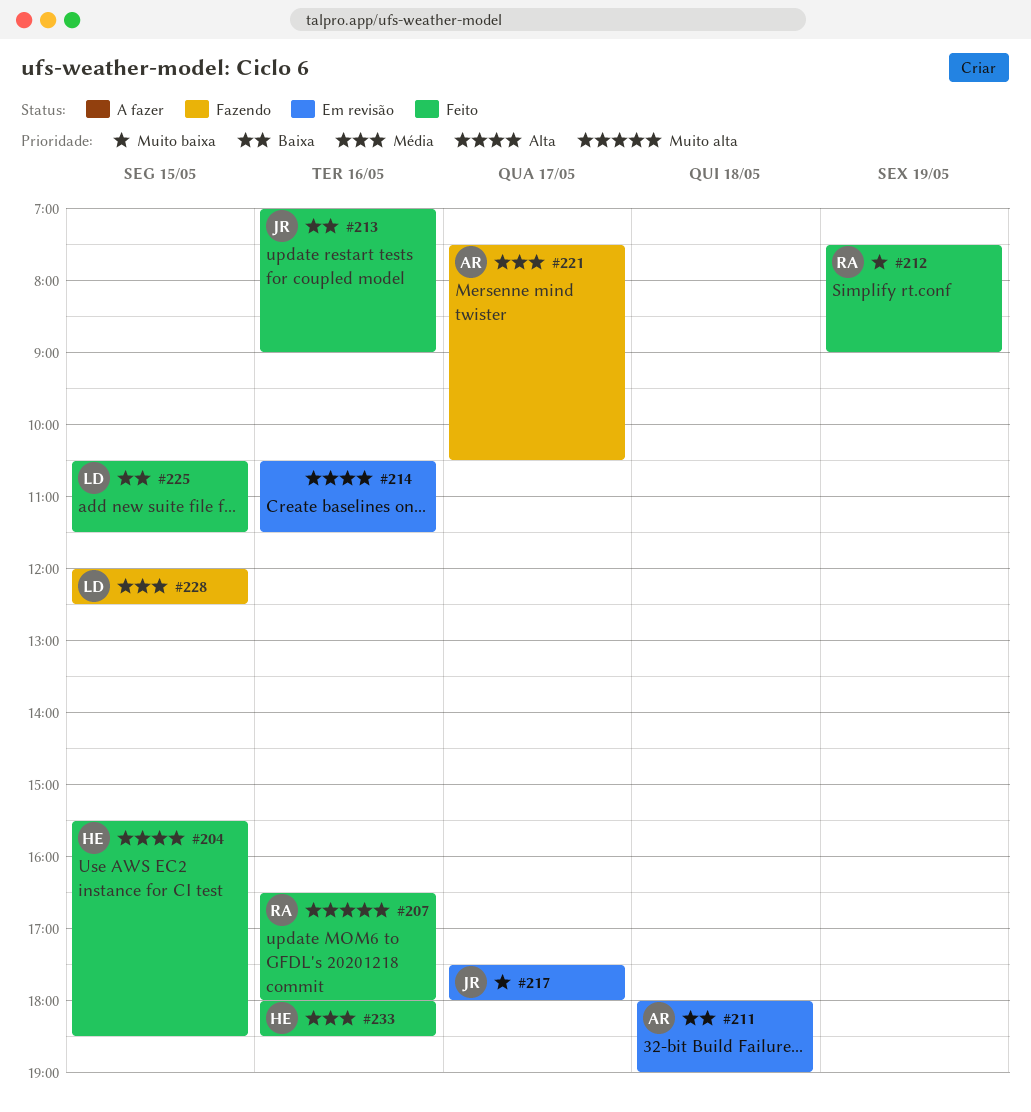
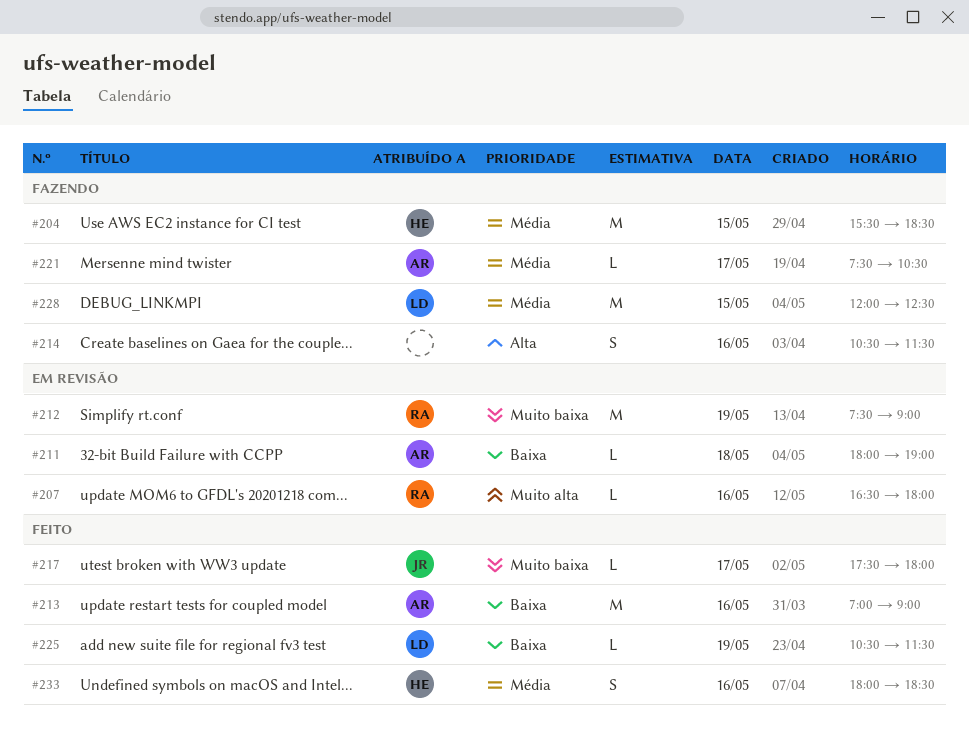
#204, status: Feito -> Fazendo
#204, priority: Alta -> Média
#207, status: Feito -> Em revisão
#212, status: Feito -> Em revisão
#213, owner: JR -> AR
#214, status: Em revisão -> Fazendo
#217, status: Em revisão -> Feito
#225, day: May 15 -> May 19

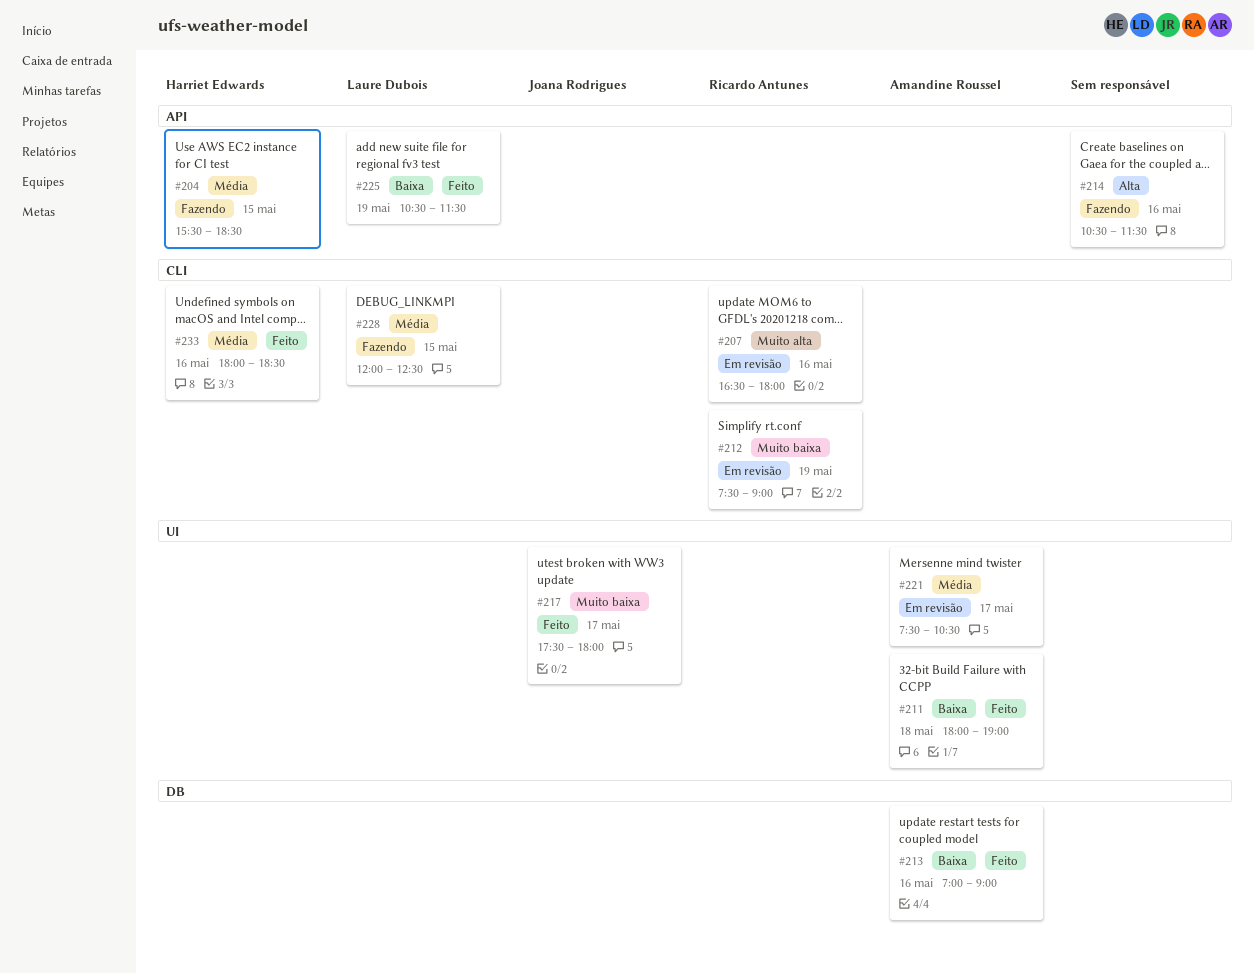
#211, status: Em revisão -> Feito
#221, status: Fazendo -> Em revisão

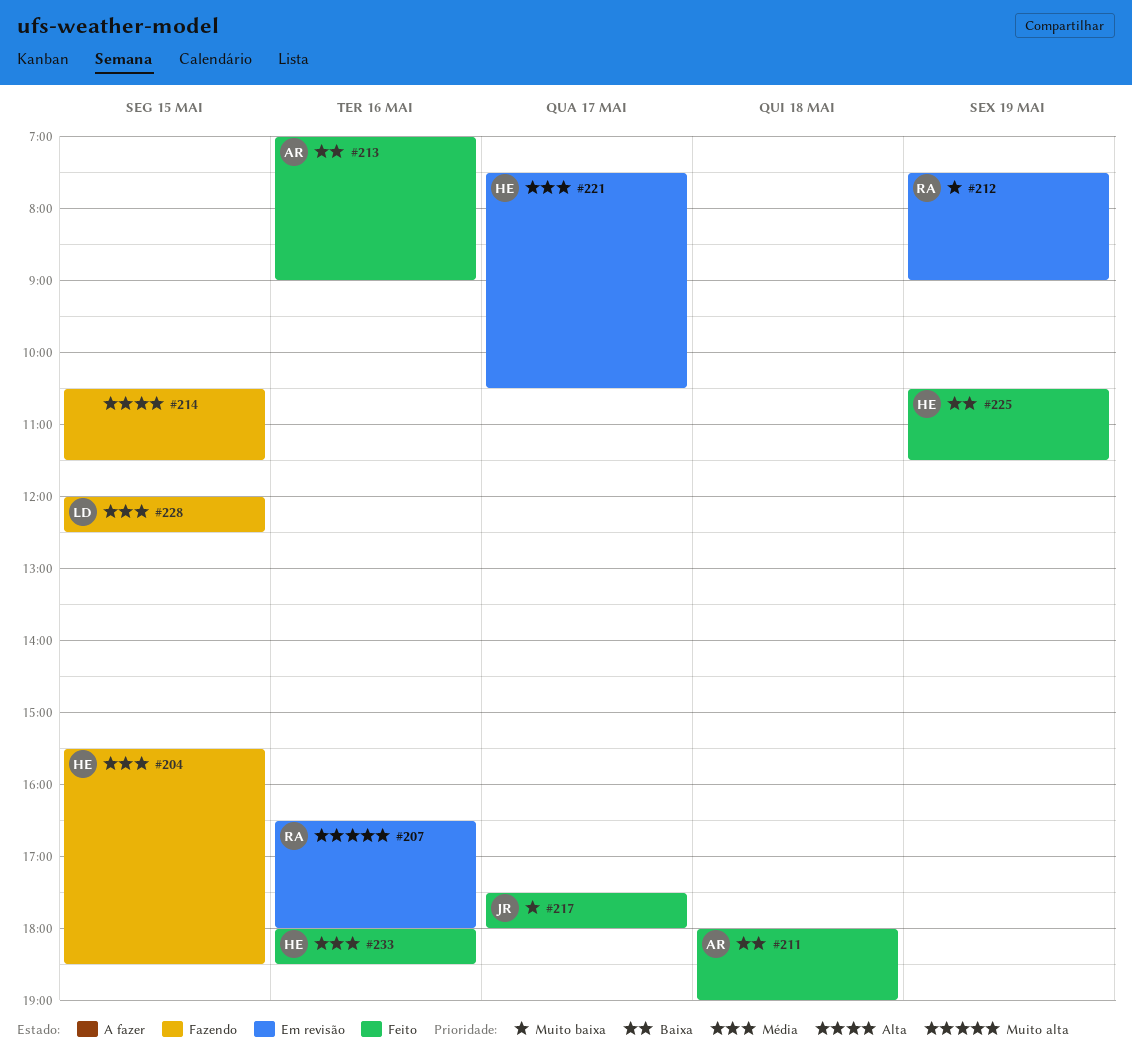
#214, day: May 16 -> May 15
#221, owner: Amandine Roussel -> Harriet Edwards
#225, owner: Laure Dubois -> Harriet Edwards

